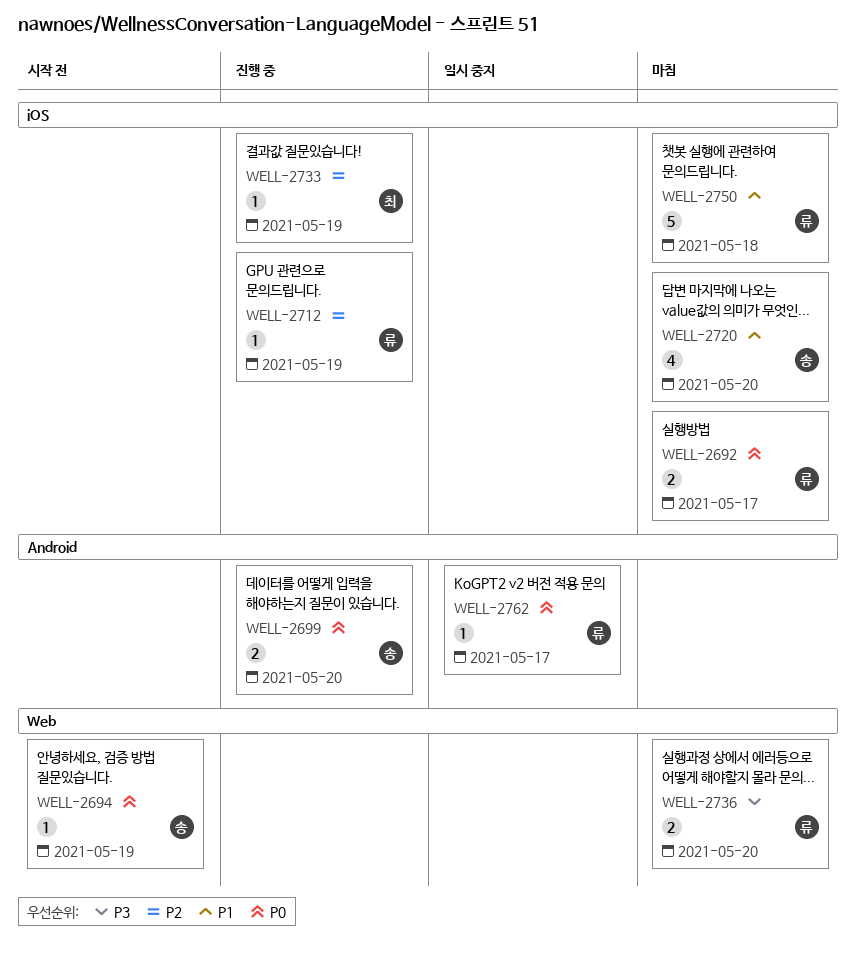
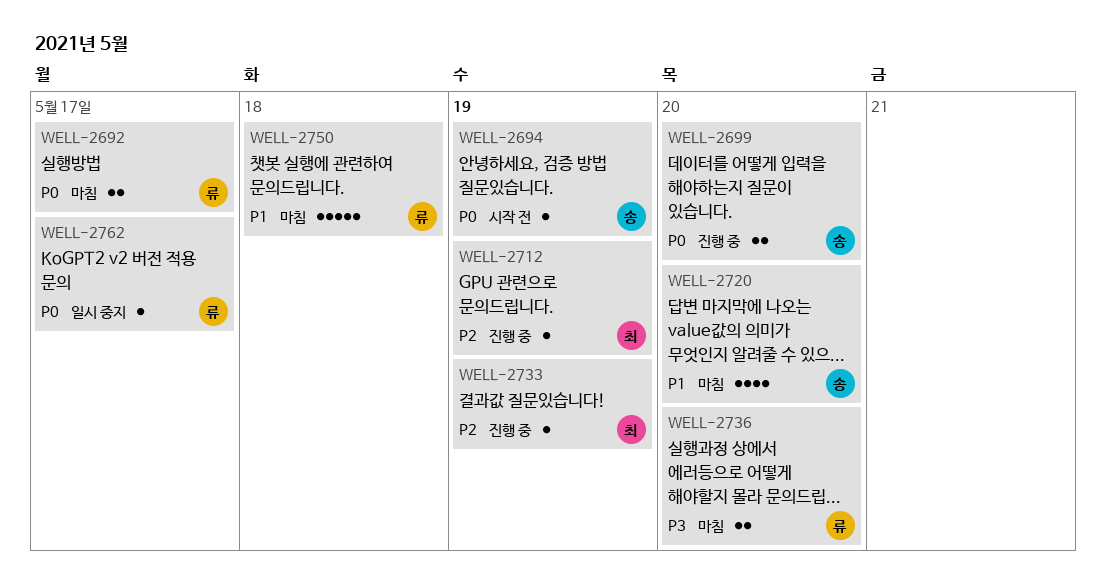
WELL-2712, owner: 류 -> 최

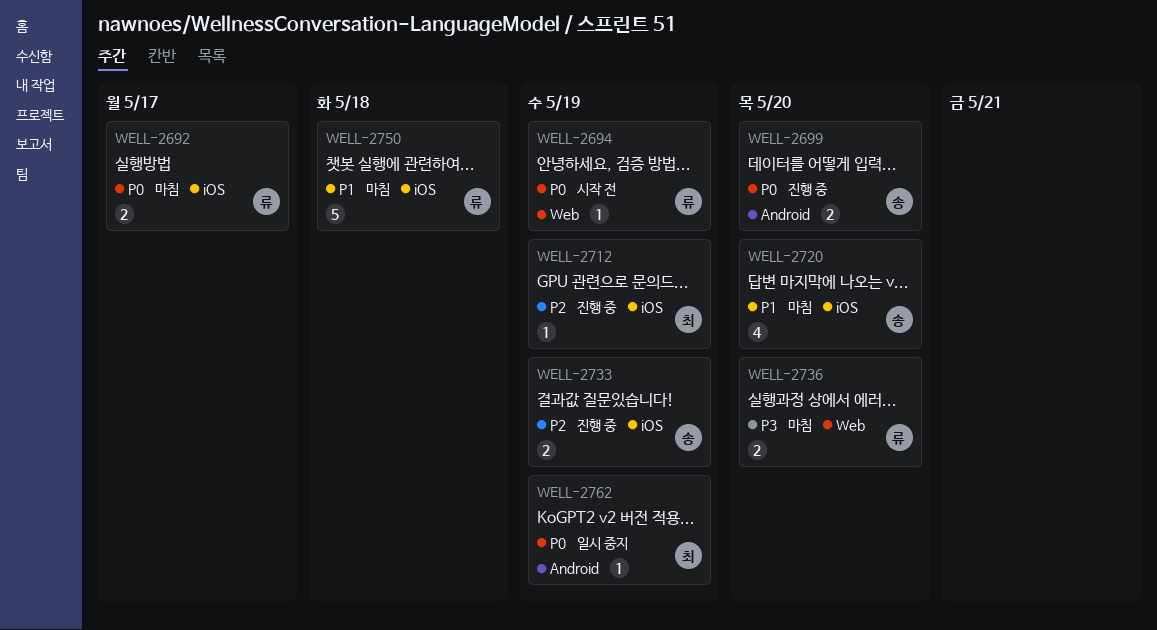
WELL-2694, owner: 송 -> 류
WELL-2733, owner: 최 -> 송
WELL-2733, estimate: 1 -> 2
WELL-2762, owner: 류 -> 최
WELL-2762, due: May 17 -> May 19

